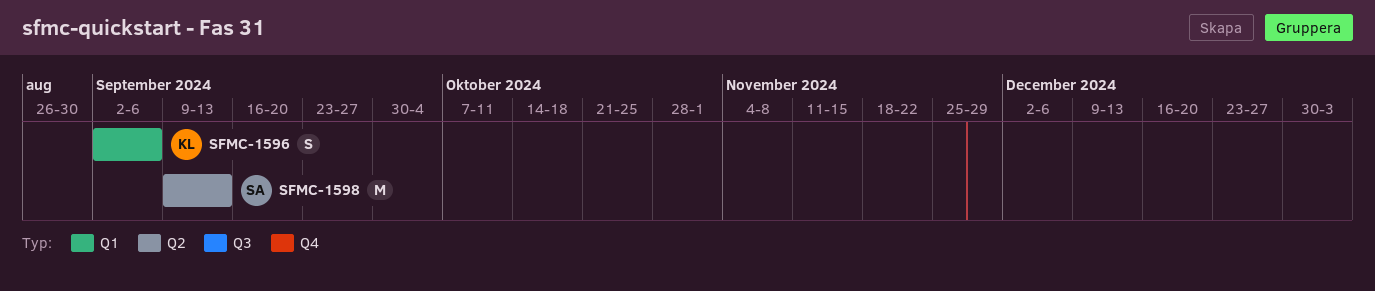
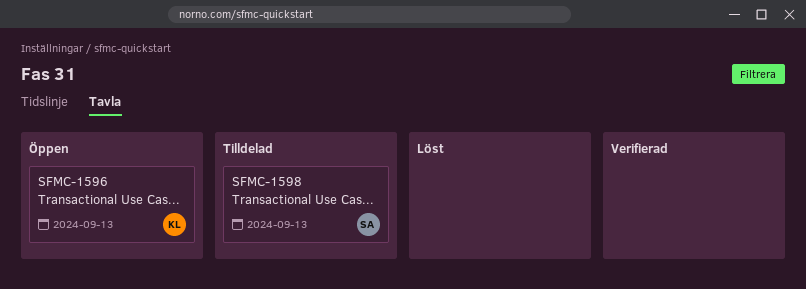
SFMC-1596, due: Sep 6 -> Sep 13

